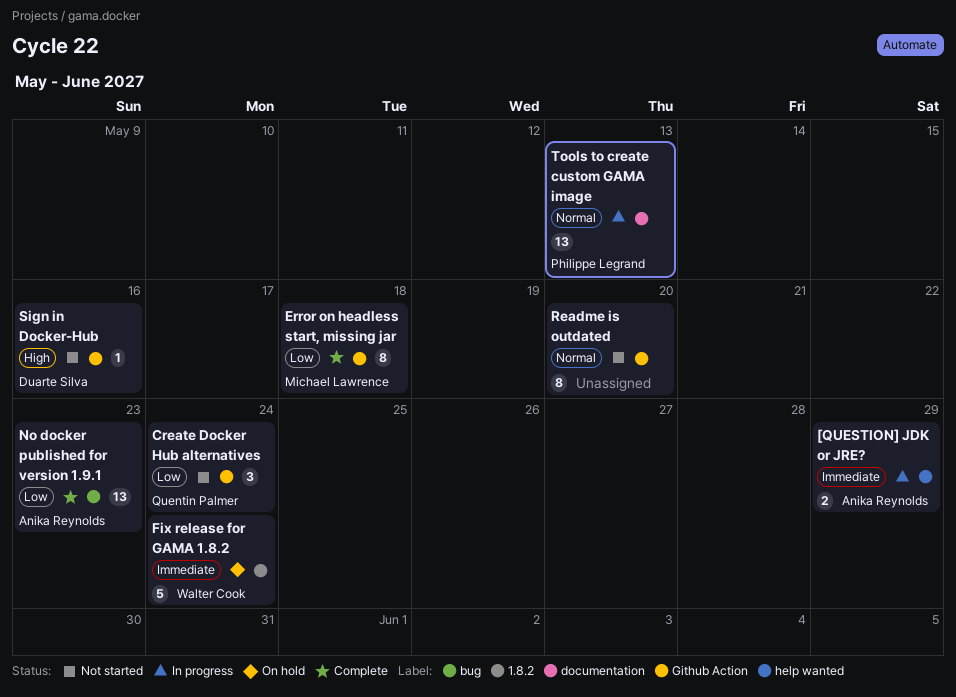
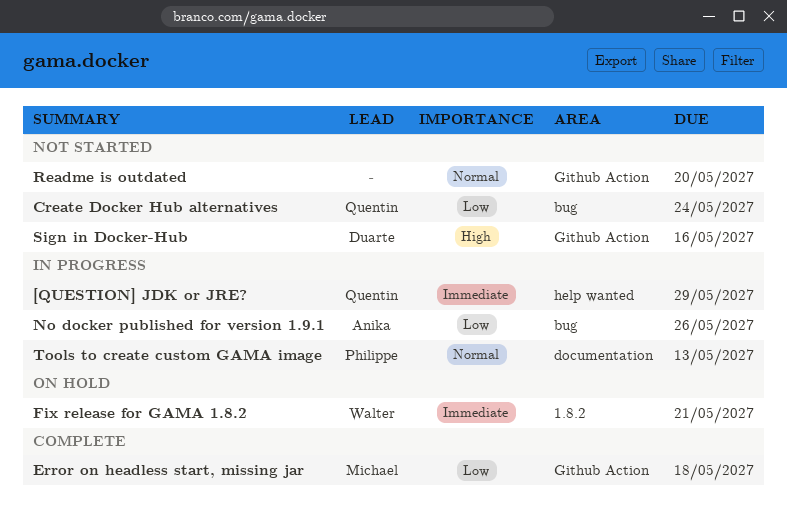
[QUESTION] JDK or JRE?, owner: Anika Reynolds -> Quentin Palmer
Create Docker Hub alternatives, label: Github Action -> bug
Fix release for GAMA 1.8.2, due: May 24 -> May 21
No docker published for version 1.9.1, status: Complete -> In progress
No docker published for version 1.9.1, due: May 23 -> May 26

